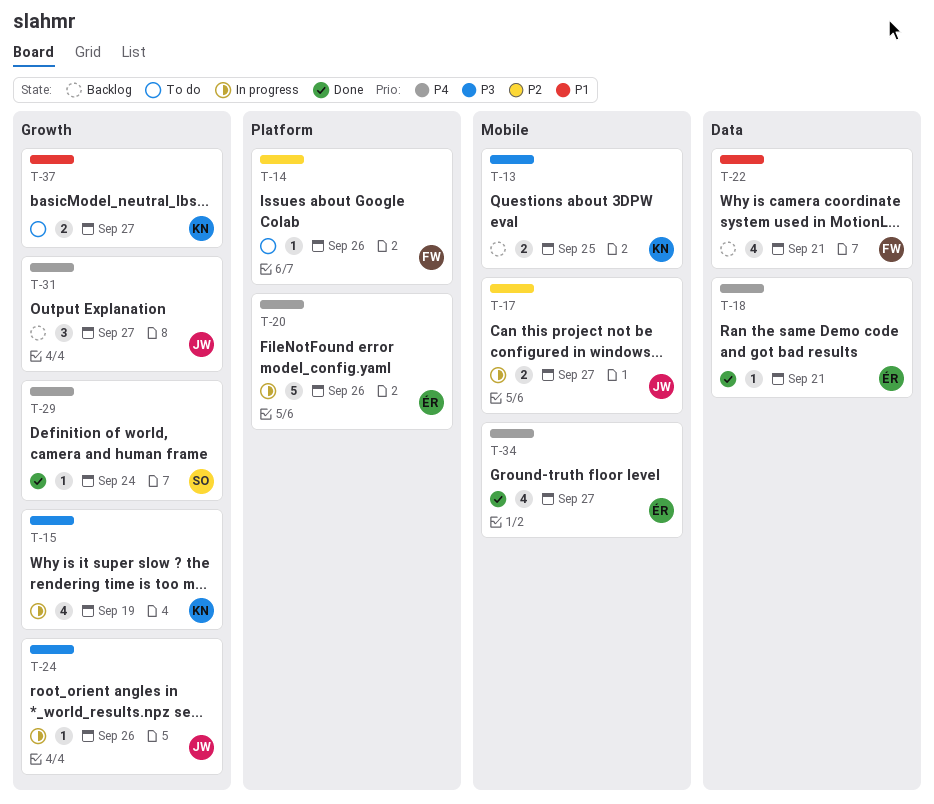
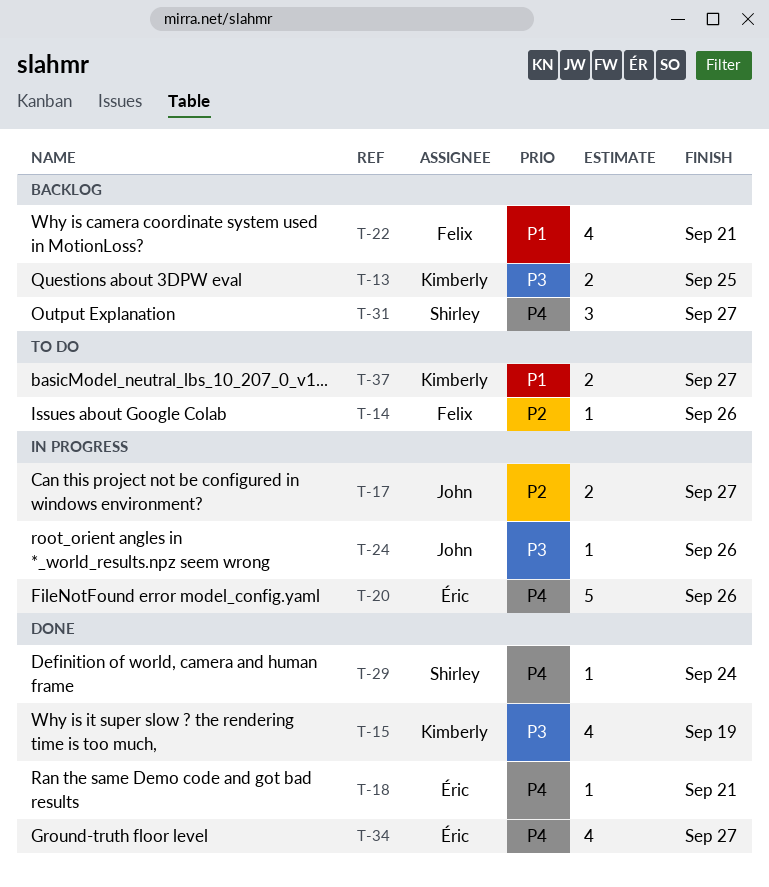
T-15, status: In progress -> Done
T-31, owner: John -> Shirley

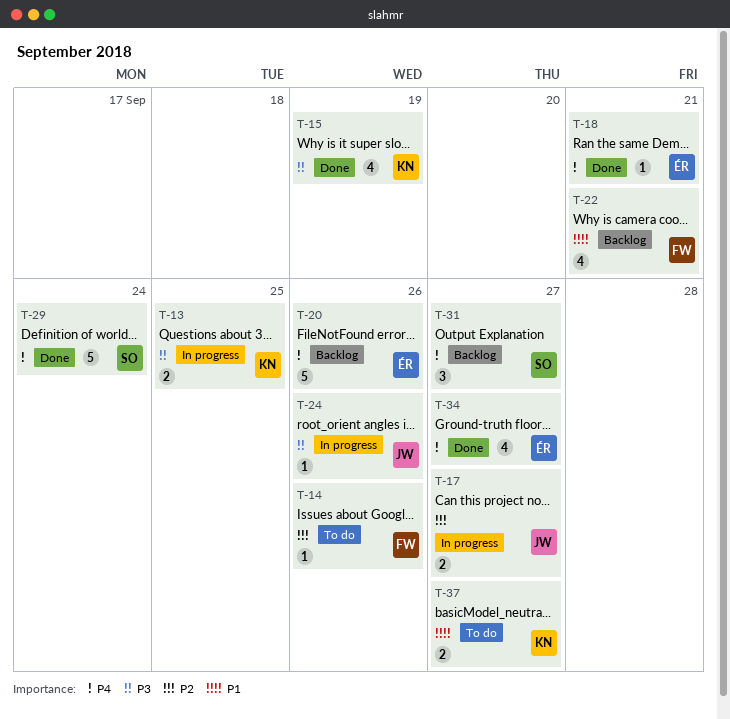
T-13, status: Backlog -> In progress
T-20, status: In progress -> Backlog
T-29, estimate: 1 -> 5

